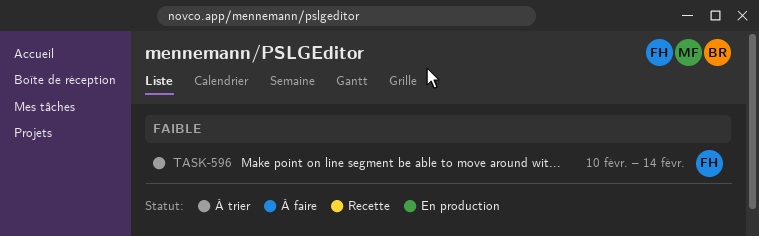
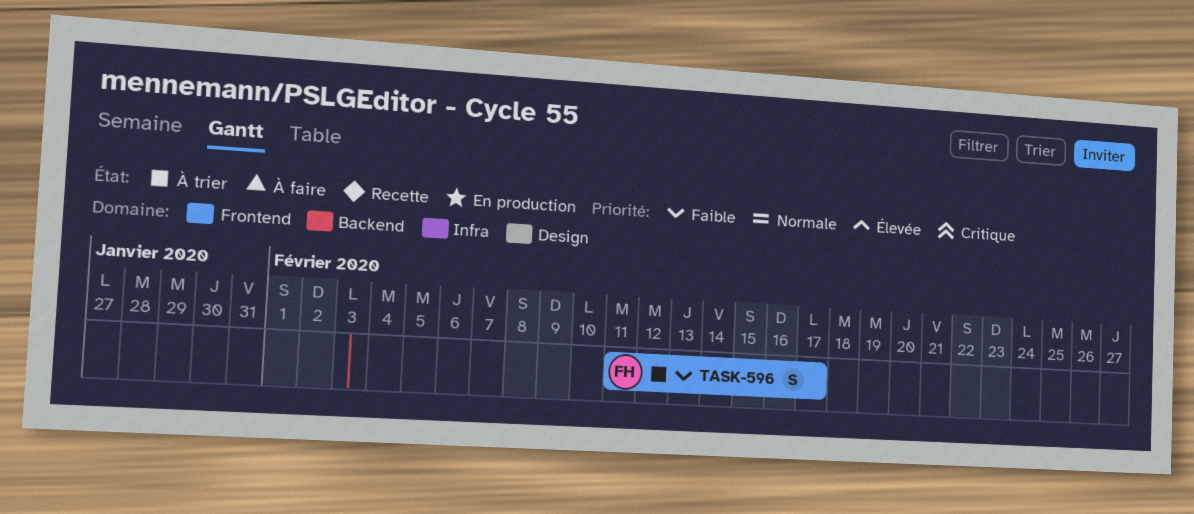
TASK-596, start: Feb 10 -> Feb 11
TASK-596, due: Feb 14 -> Feb 17

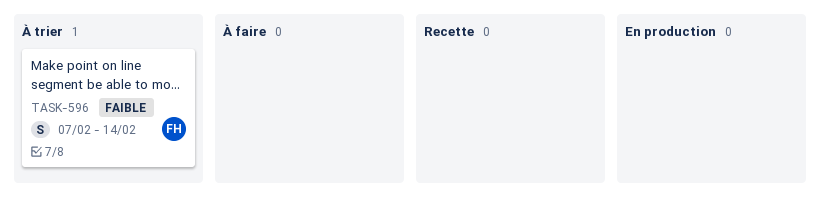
TASK-596, start: Feb 11 -> Feb 7
TASK-596, due: Feb 17 -> Feb 14

